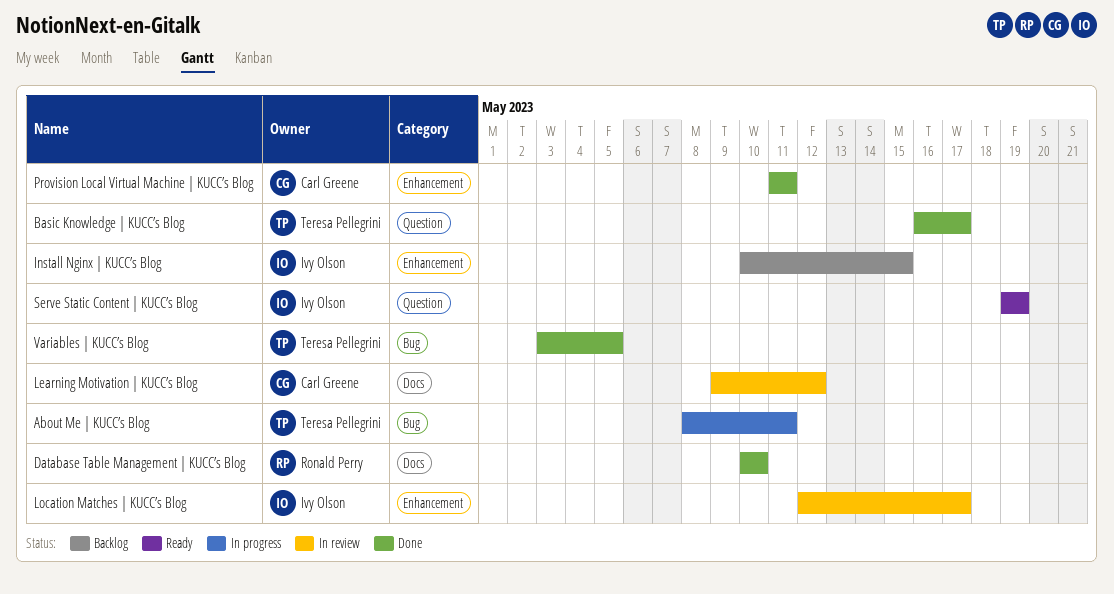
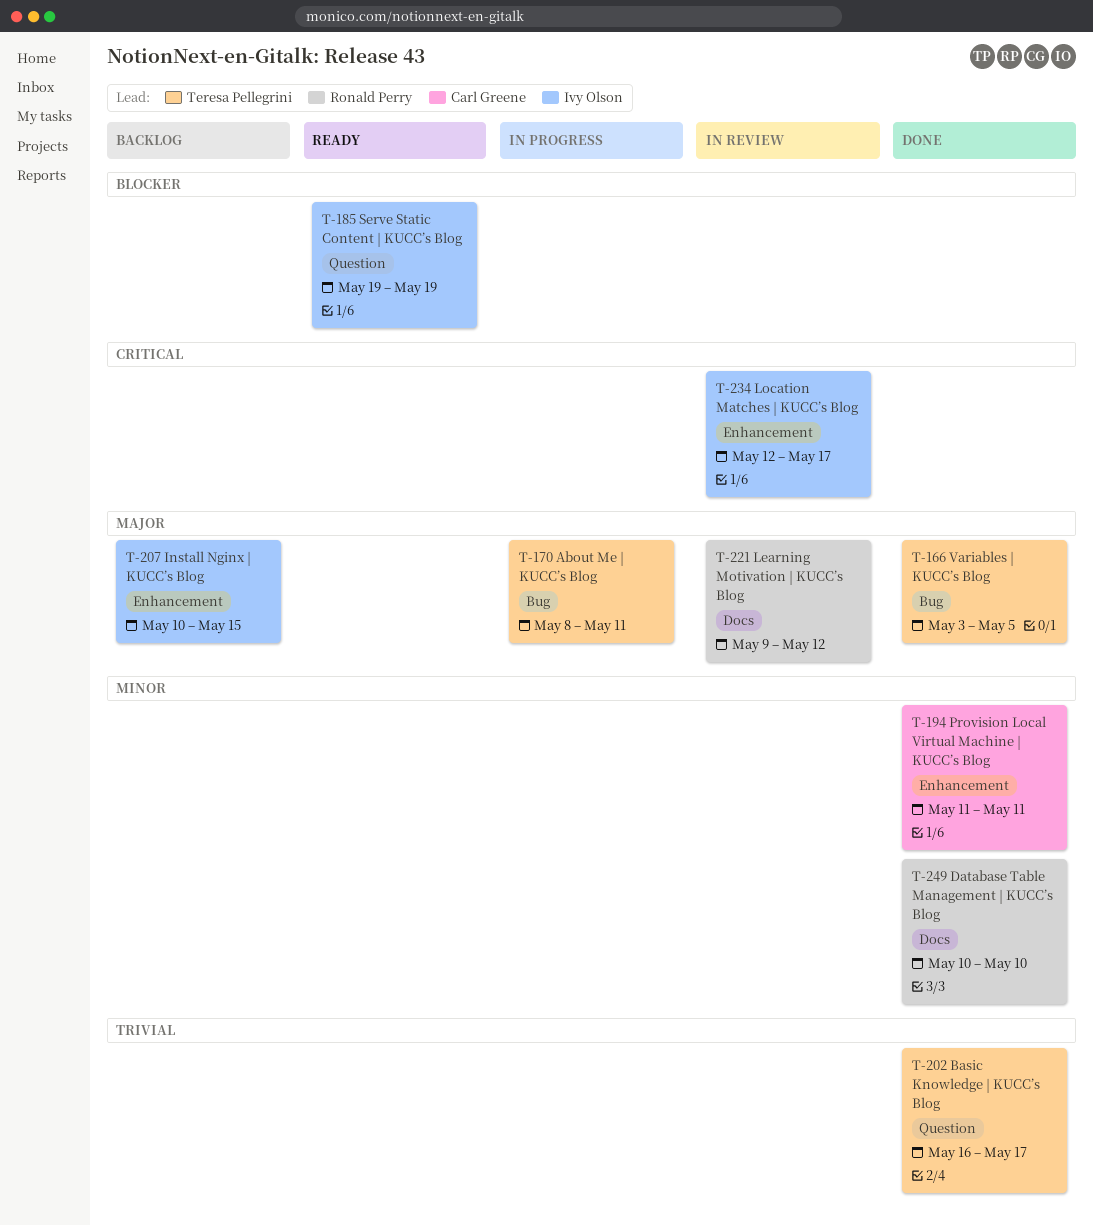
Learning Motivation | KUCC’s Blog, owner: Carl Greene -> Ronald Perry

